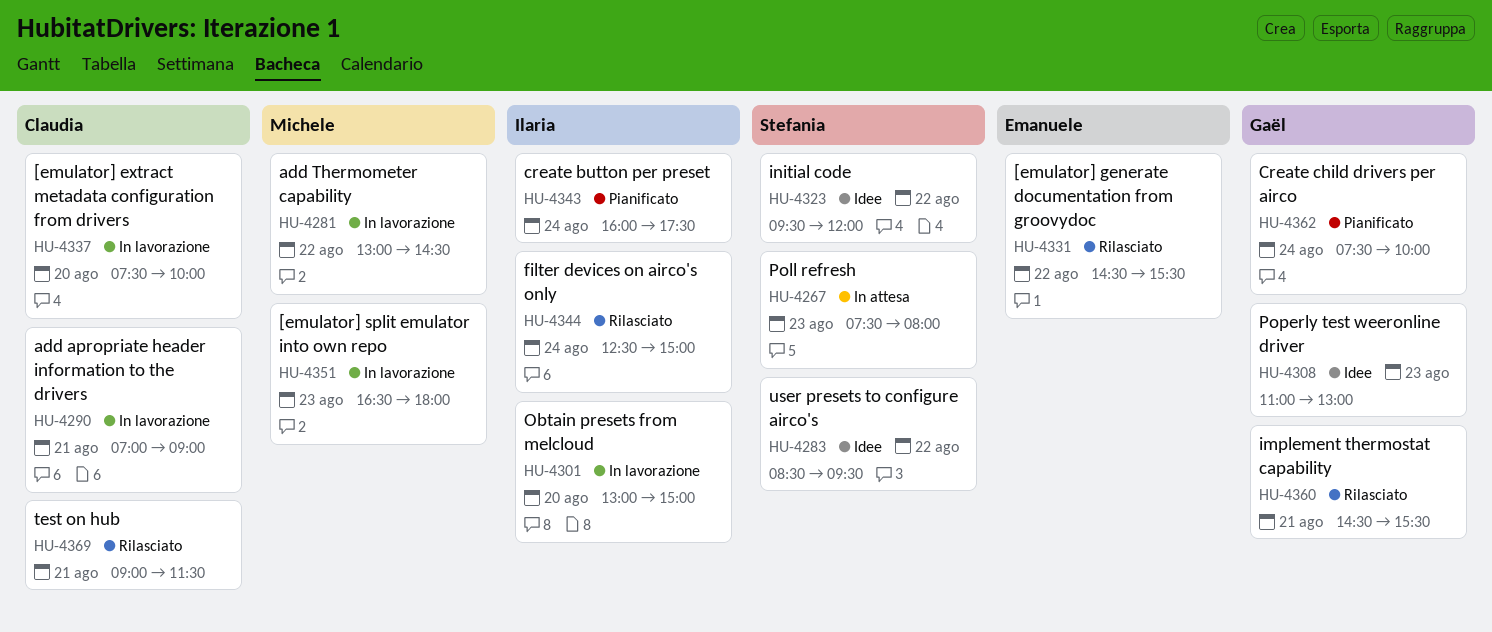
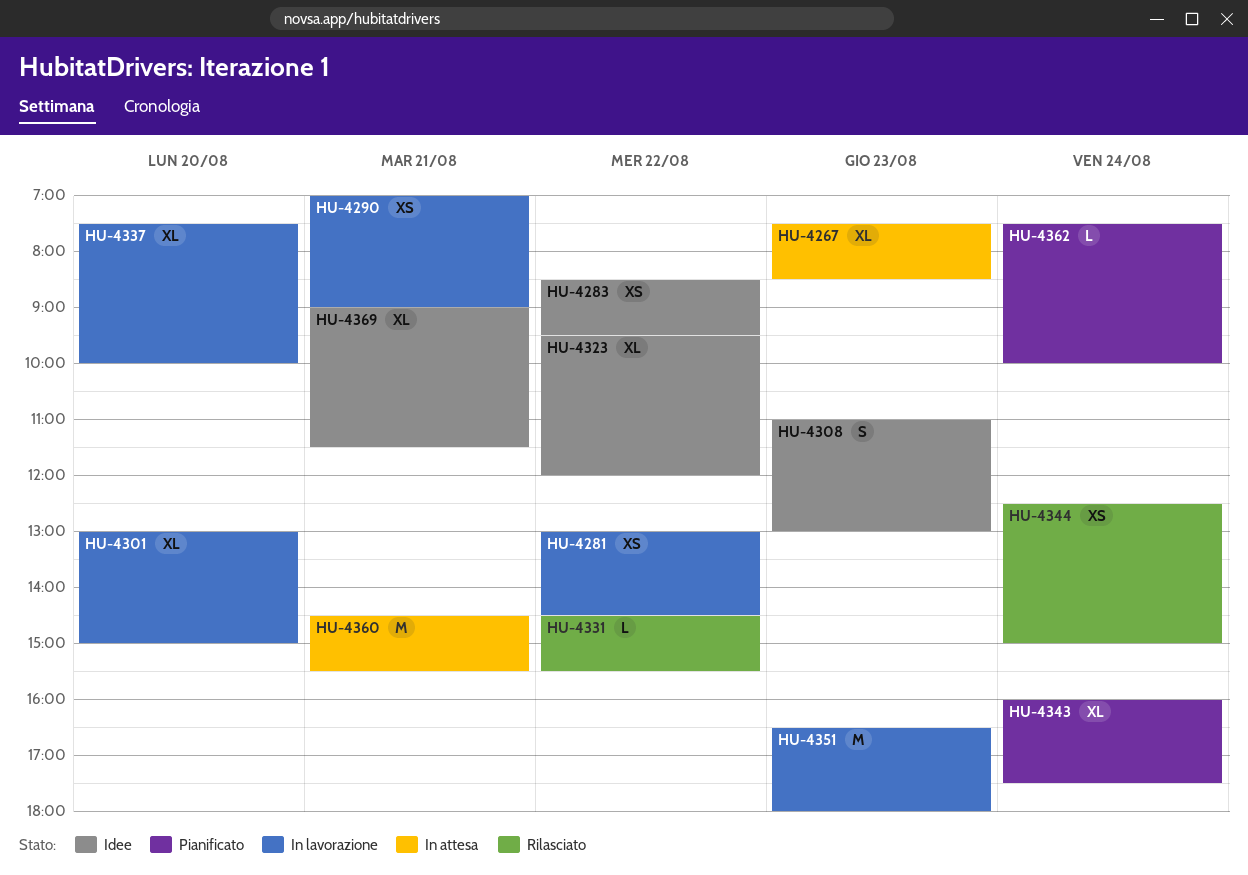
HU-4267, ends: 08:00 -> 08:30
HU-4360, status: Rilasciato -> In attesa
HU-4369, status: Rilasciato -> Idee

